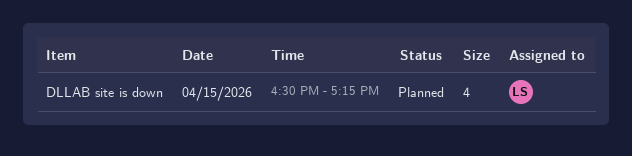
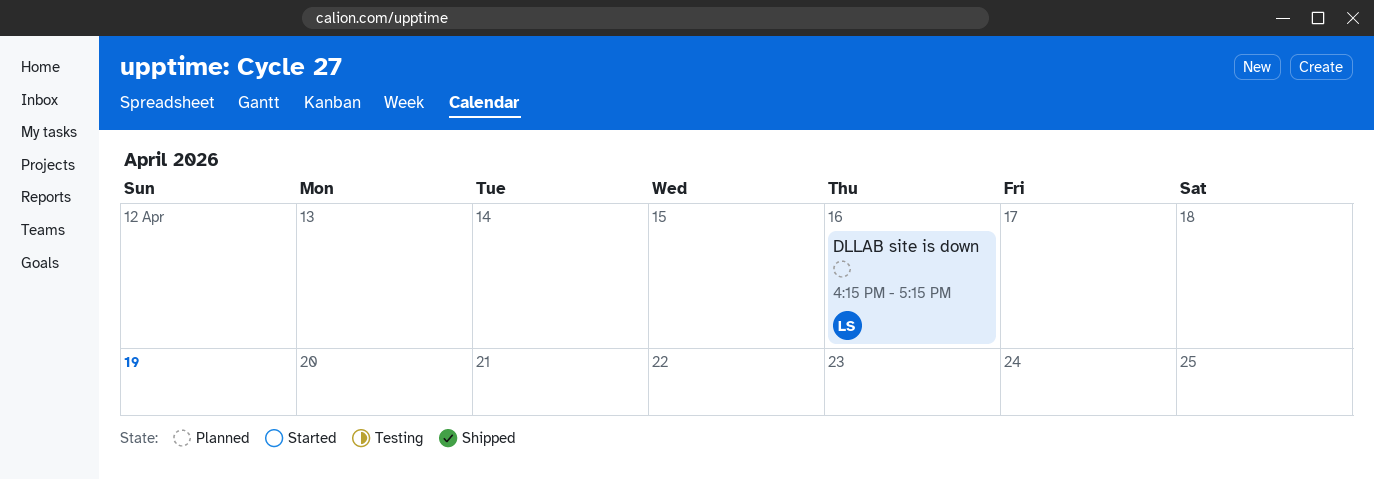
DLLAB site is down, day: Apr 15 -> Apr 16
DLLAB site is down, begins: 16:30 -> 16:15

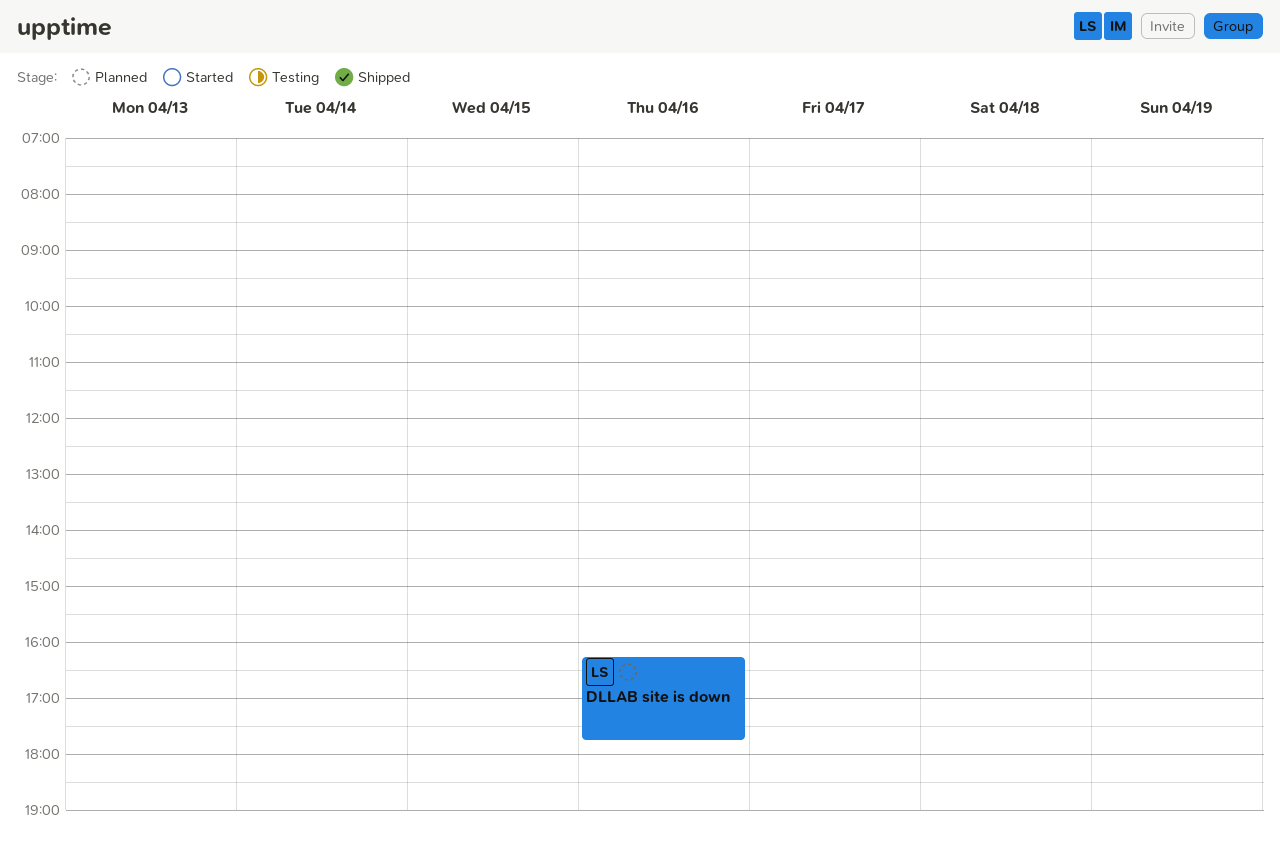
DLLAB site is down, ends: 17:15 -> 17:45

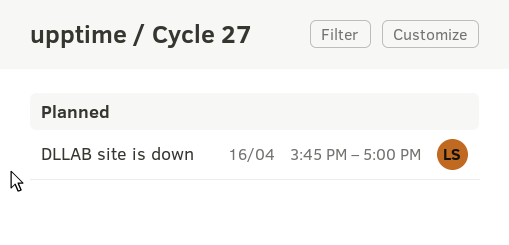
DLLAB site is down, begins: 16:15 -> 15:45
DLLAB site is down, ends: 17:45 -> 17:00

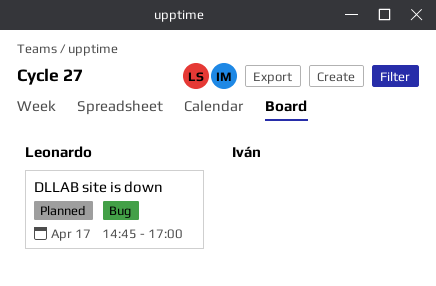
DLLAB site is down, day: Apr 16 -> Apr 17
DLLAB site is down, begins: 15:45 -> 14:45

